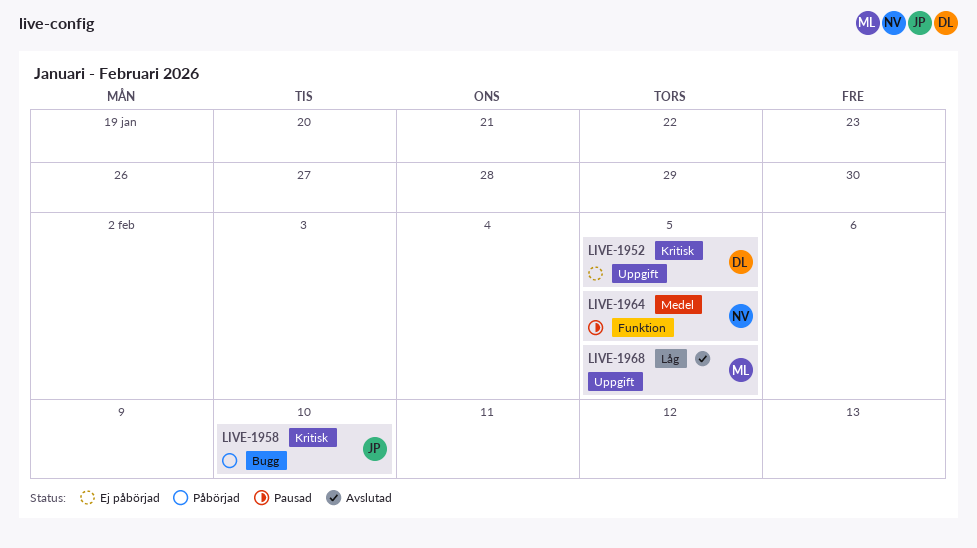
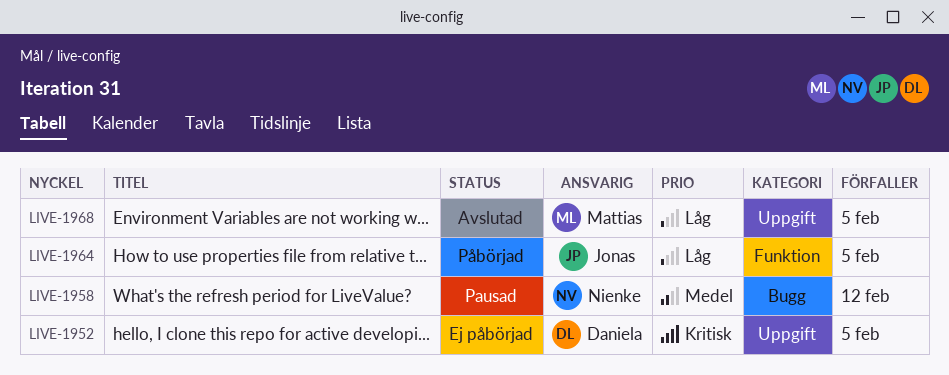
LIVE-1958, status: Påbörjad -> Pausad
LIVE-1958, owner: Jonas -> Nienke
LIVE-1958, priority: Kritisk -> Medel
LIVE-1958, due: Feb 10 -> Feb 12
LIVE-1964, status: Pausad -> Påbörjad
LIVE-1964, owner: Nienke -> Jonas
LIVE-1964, priority: Medel -> Låg

